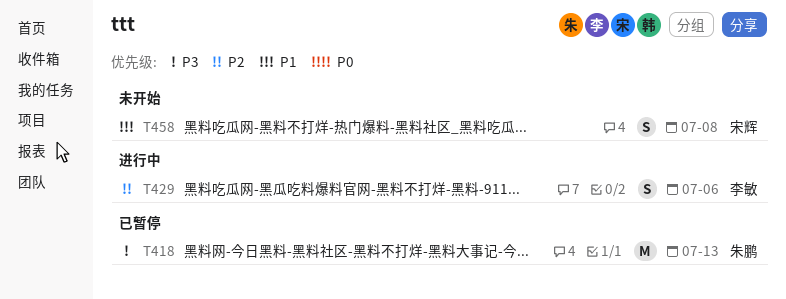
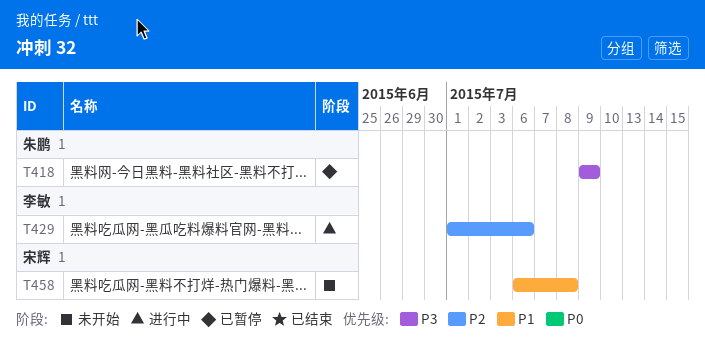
T418, due: Jul 13 -> Jul 9

